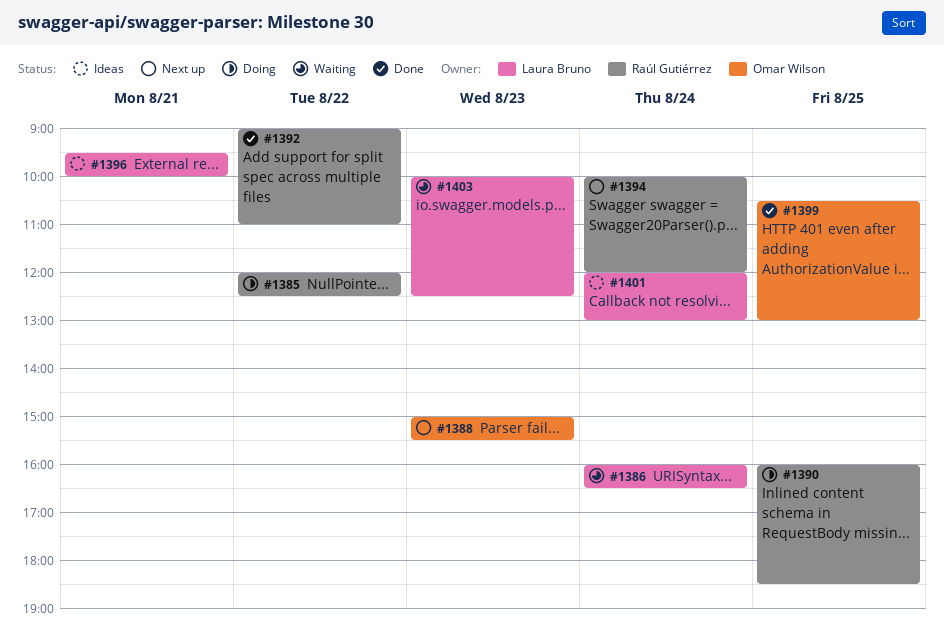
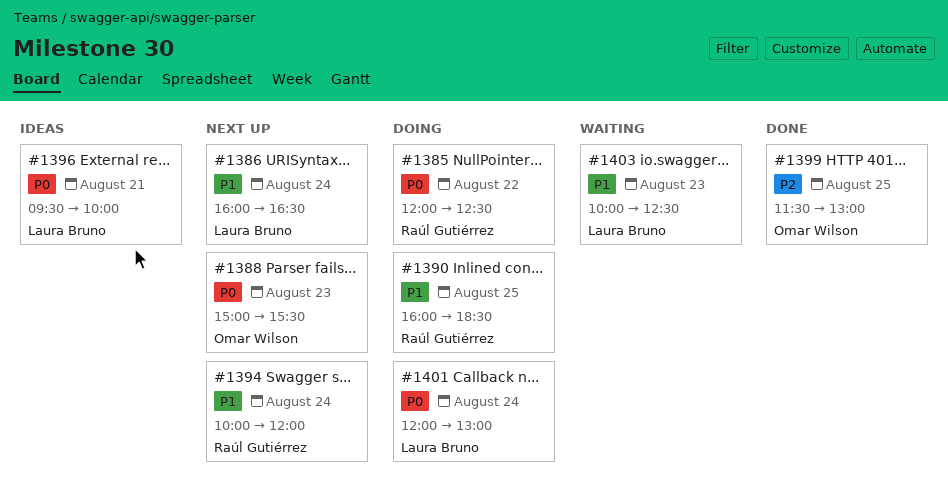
#1386, status: Waiting -> Next up
#1392: present -> none
#1399, begins: 10:30 -> 11:30
#1401, status: Ideas -> Doing

